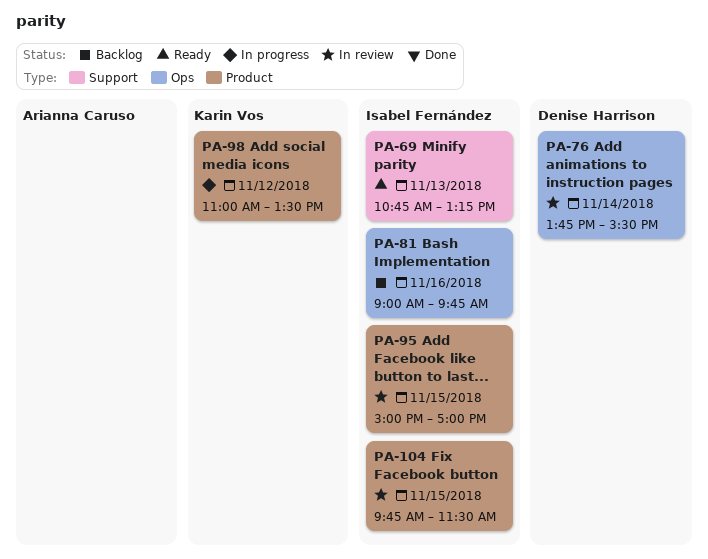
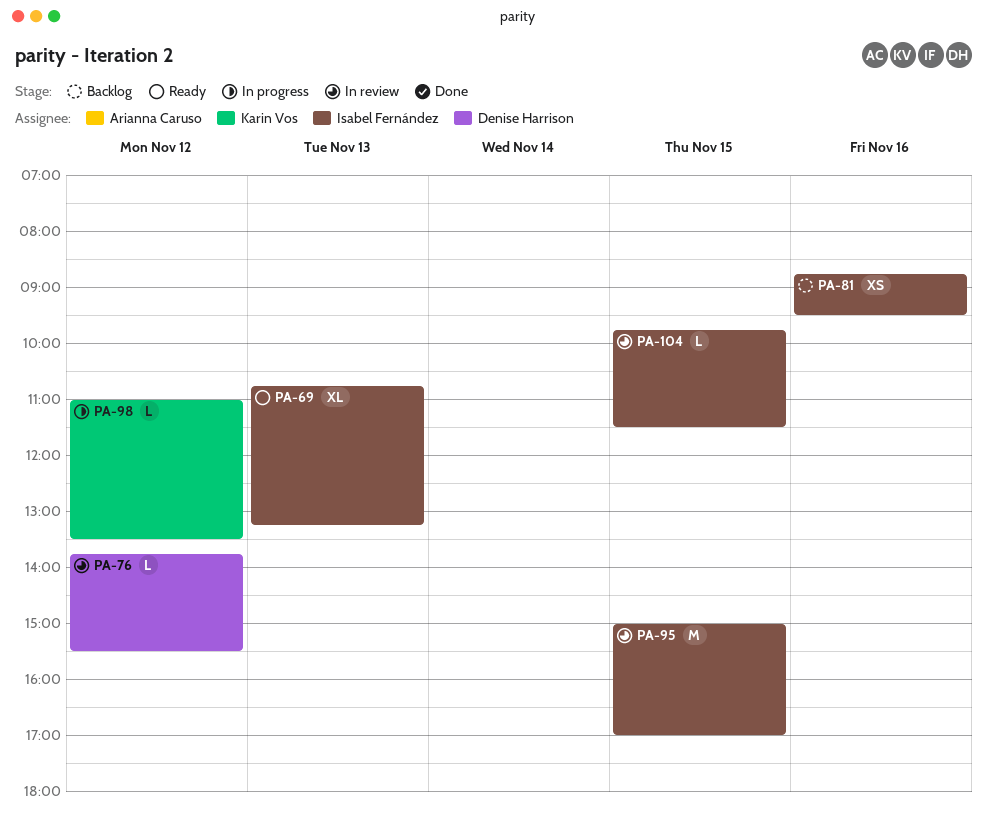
PA-76, day: Nov 14 -> Nov 12
PA-81, begins: 09:00 -> 08:45
PA-81, ends: 09:45 -> 09:30

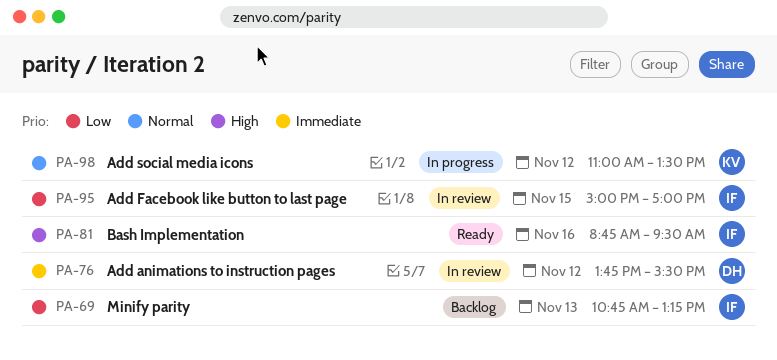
PA-69, status: Ready -> Backlog
PA-81, status: Backlog -> Ready
PA-104: present -> none

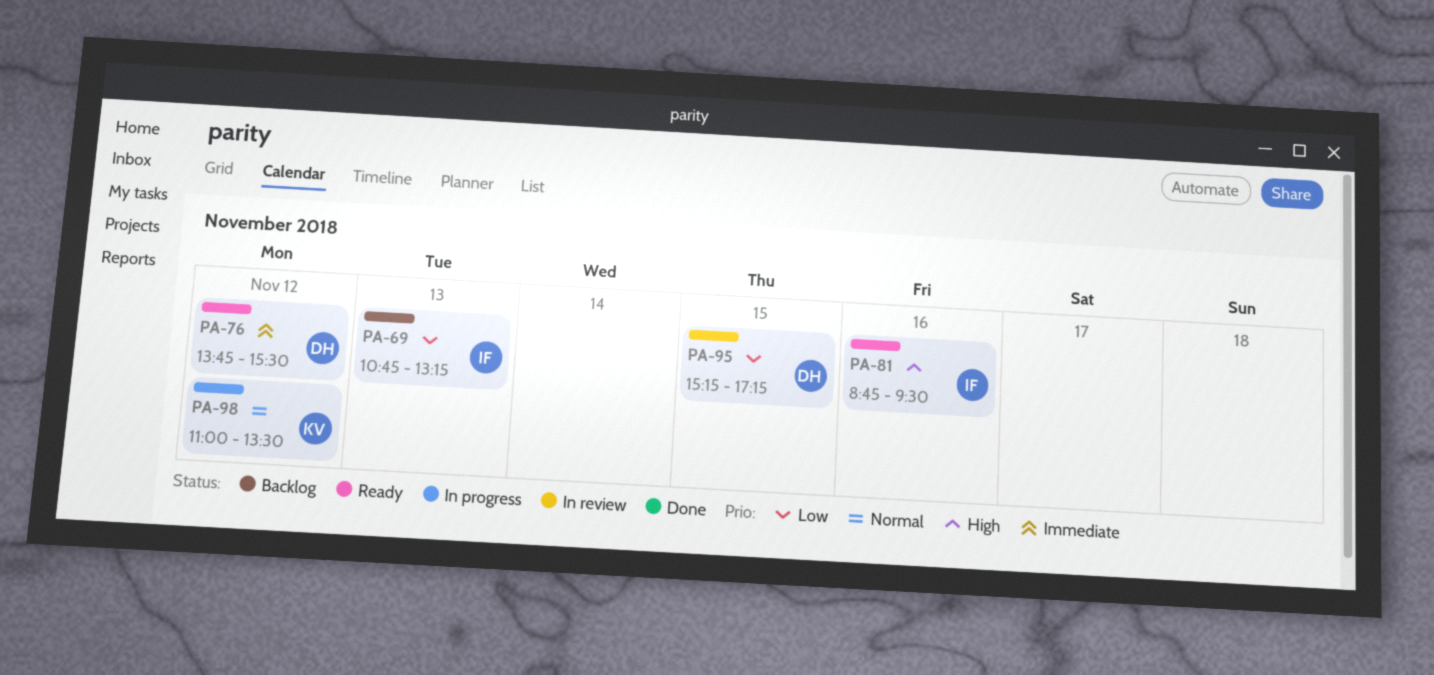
PA-76, status: In review -> Ready
PA-95, owner: IF -> DH
PA-95, begins: 15:00 -> 15:15
PA-95, ends: 17:00 -> 17:15

